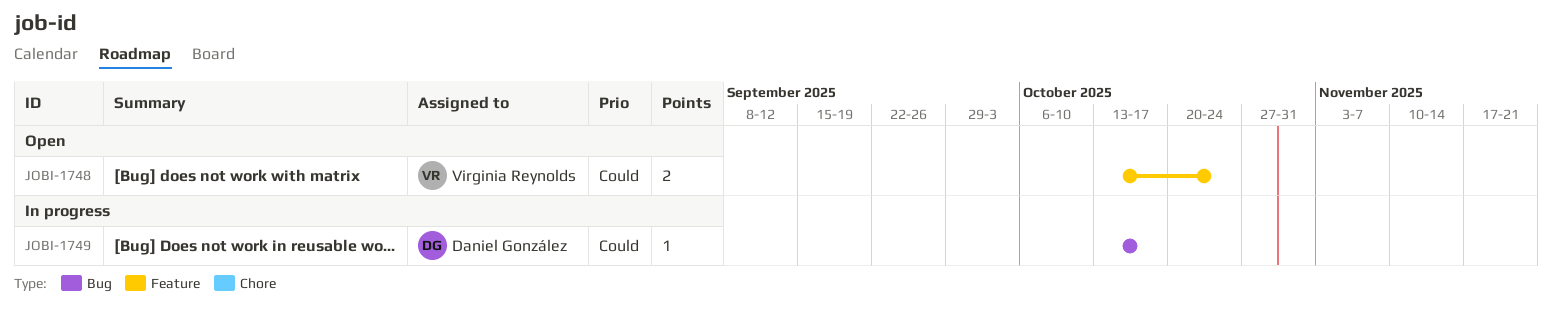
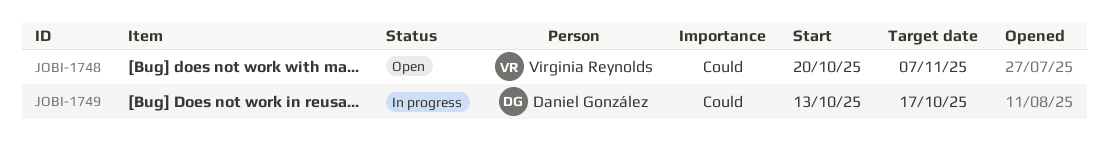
JOBI-1748, start: Oct 13 -> Oct 20
JOBI-1748, due: Oct 24 -> Nov 7

